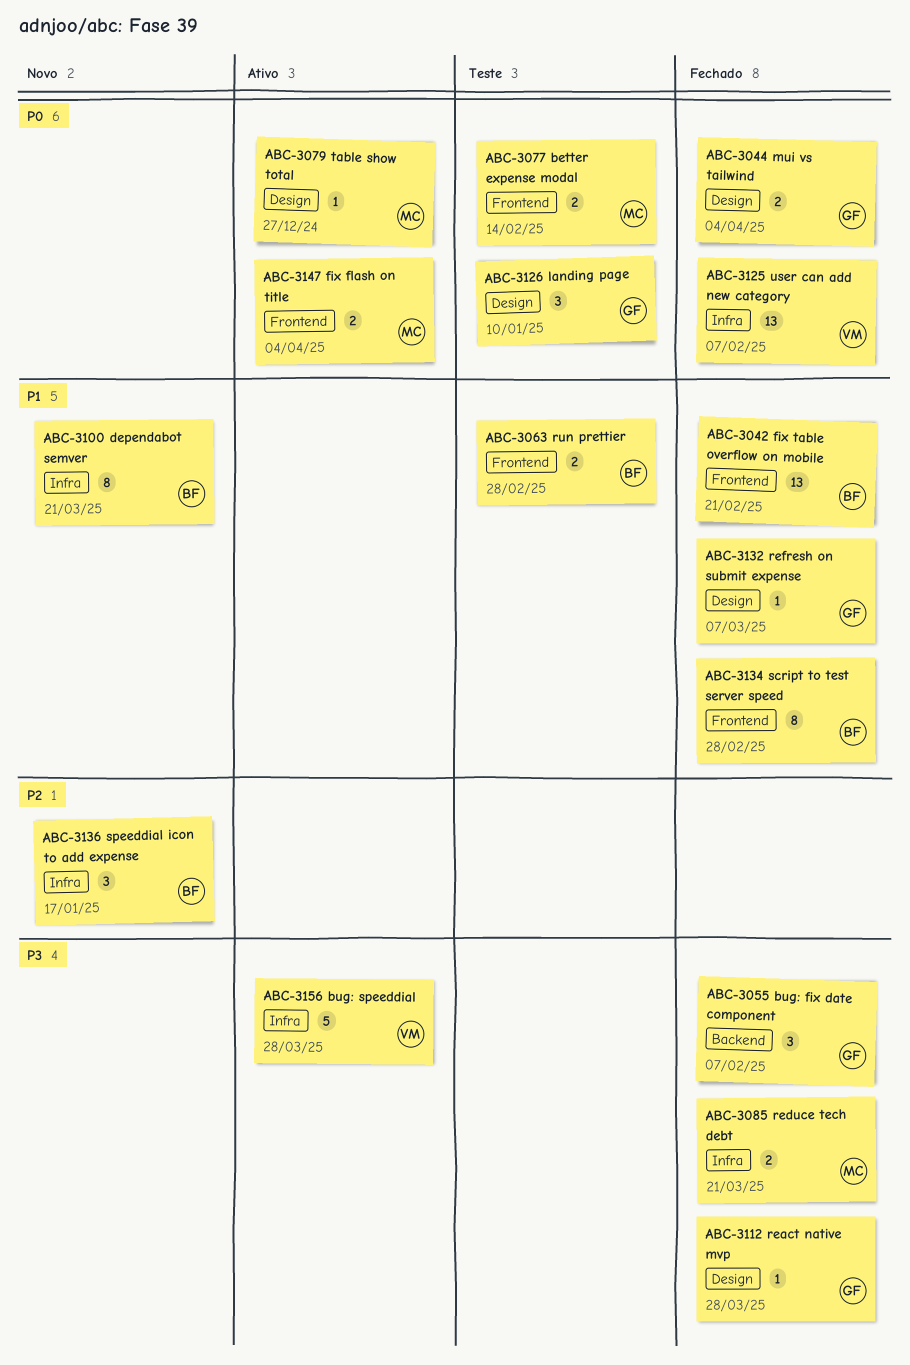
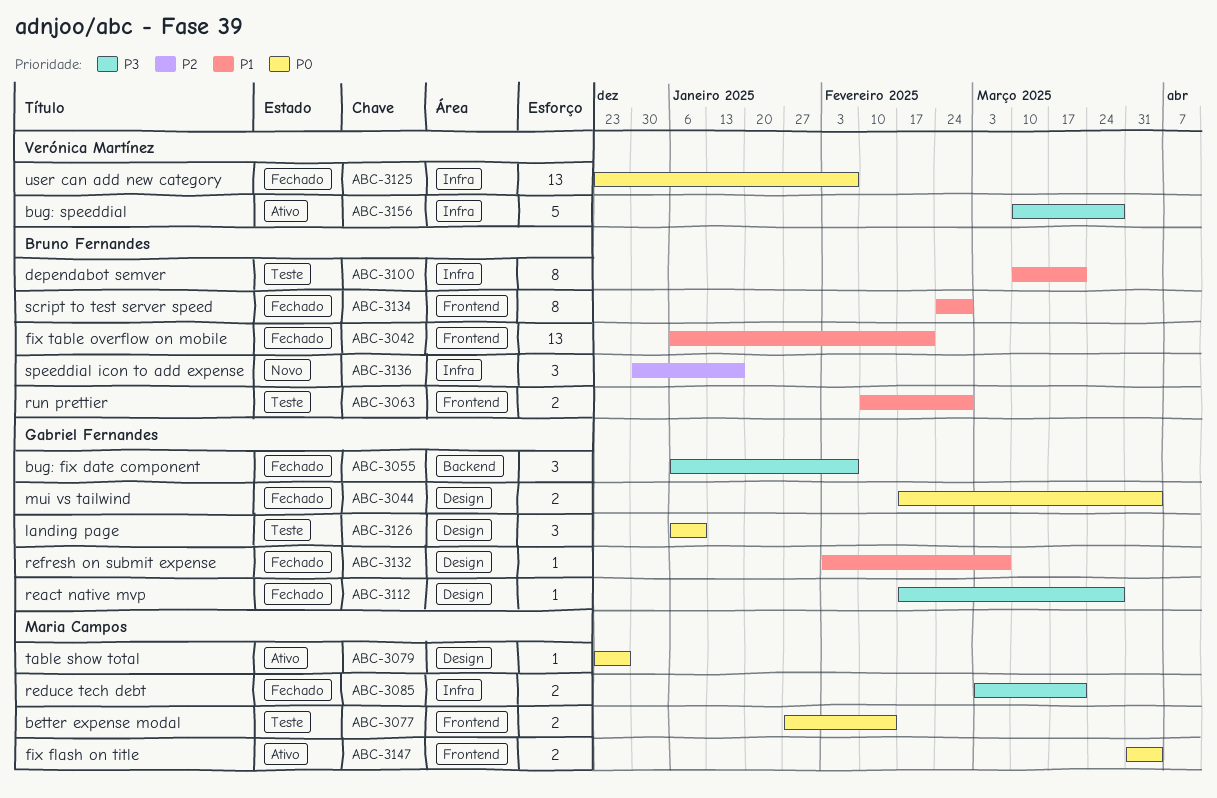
ABC-3100, status: Novo -> Teste

